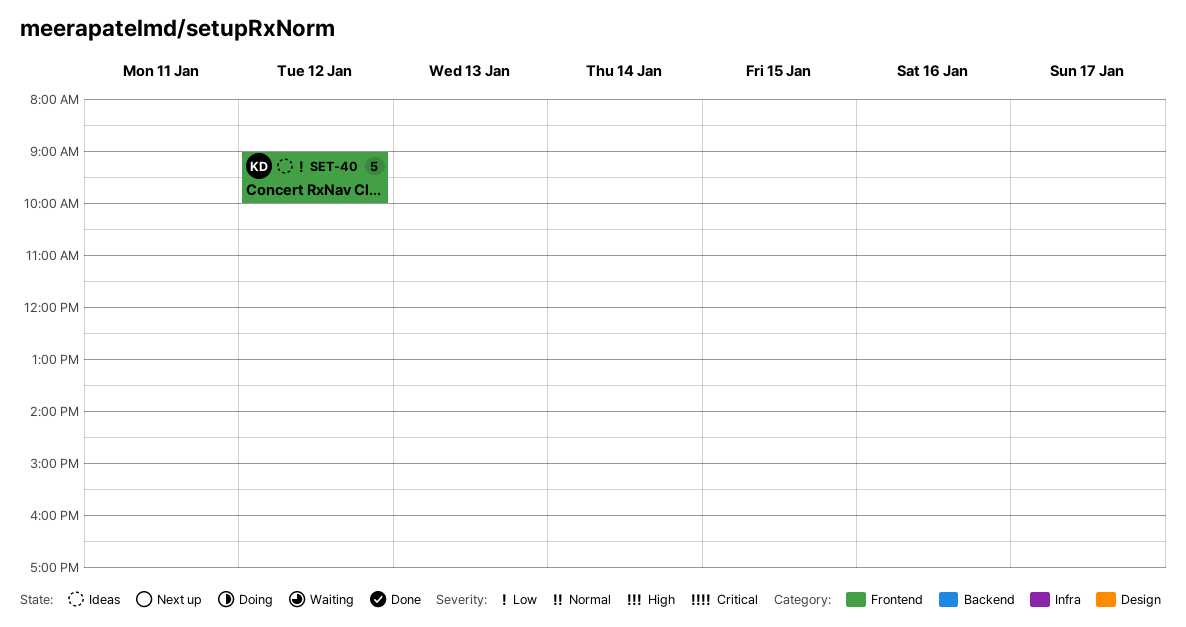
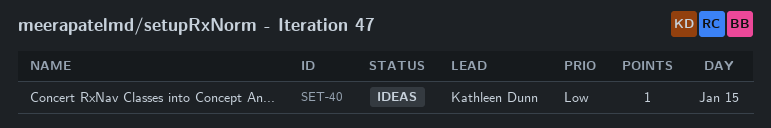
SET-40, estimate: 5 -> 1
SET-40, day: Jan 12 -> Jan 15

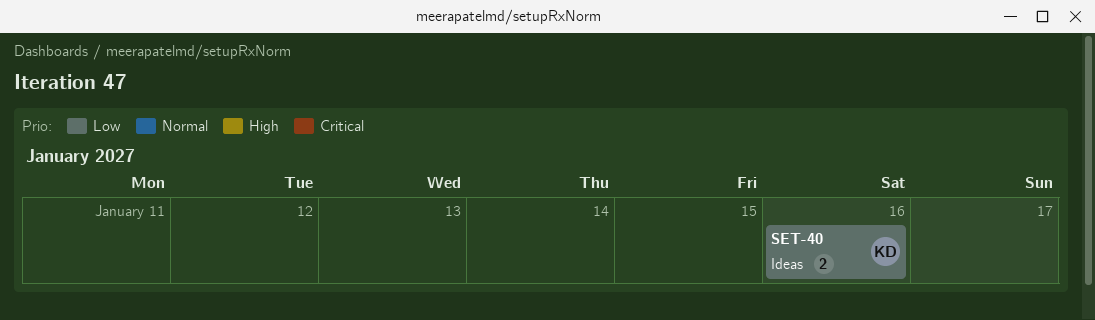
SET-40, estimate: 1 -> 2
SET-40, day: Jan 15 -> Jan 16

